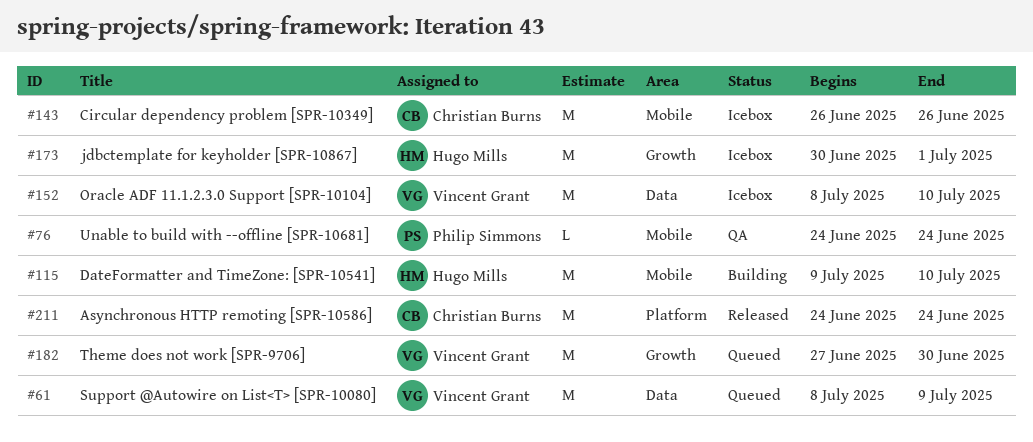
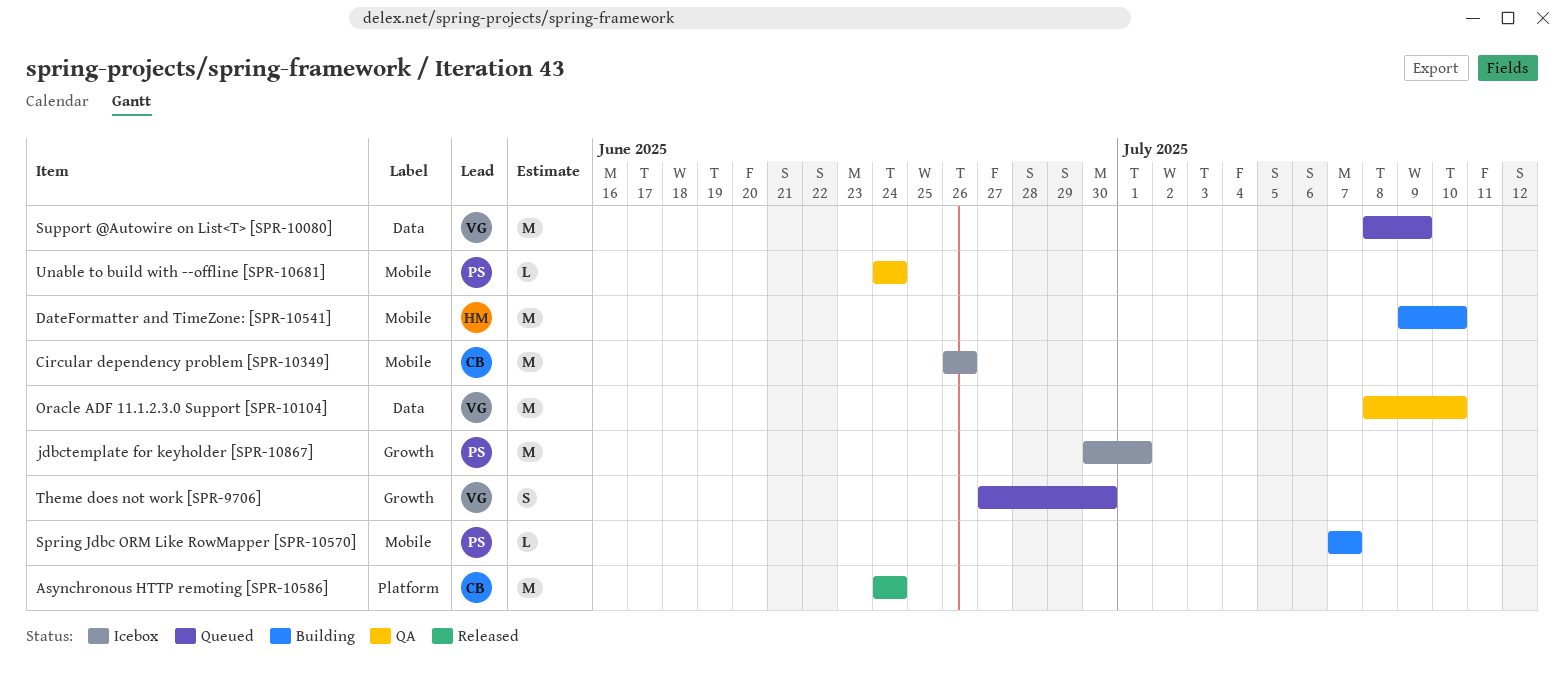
jdbctemplate for keyholder [SPR-10867], owner: Hugo Mills -> Philip Simmons
Oracle ADF 11.1.2.3.0 Support [SPR-10104], status: Icebox -> QA
Spring Jdbc ORM Like RowMapper [SPR-10570]: none -> present
Theme does not work [SPR-9706], estimate: M -> S

